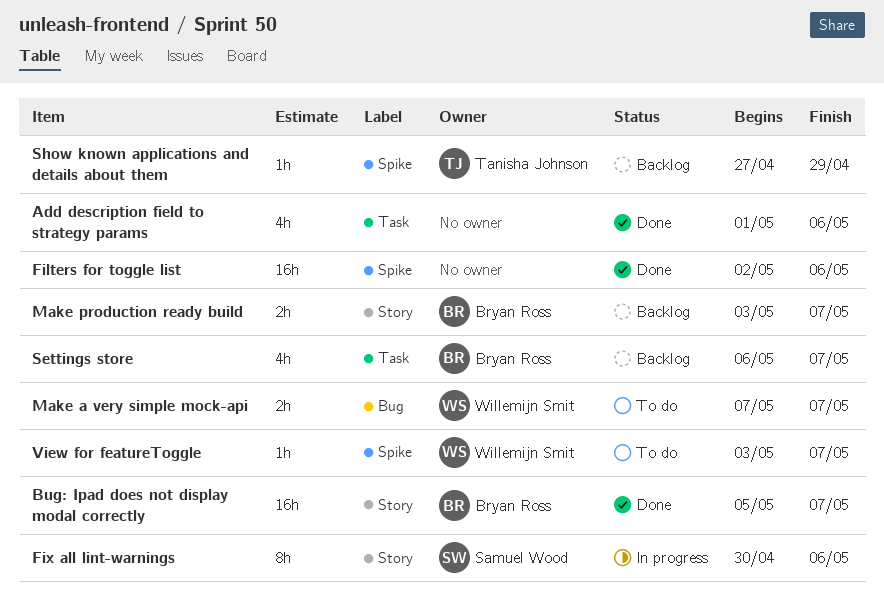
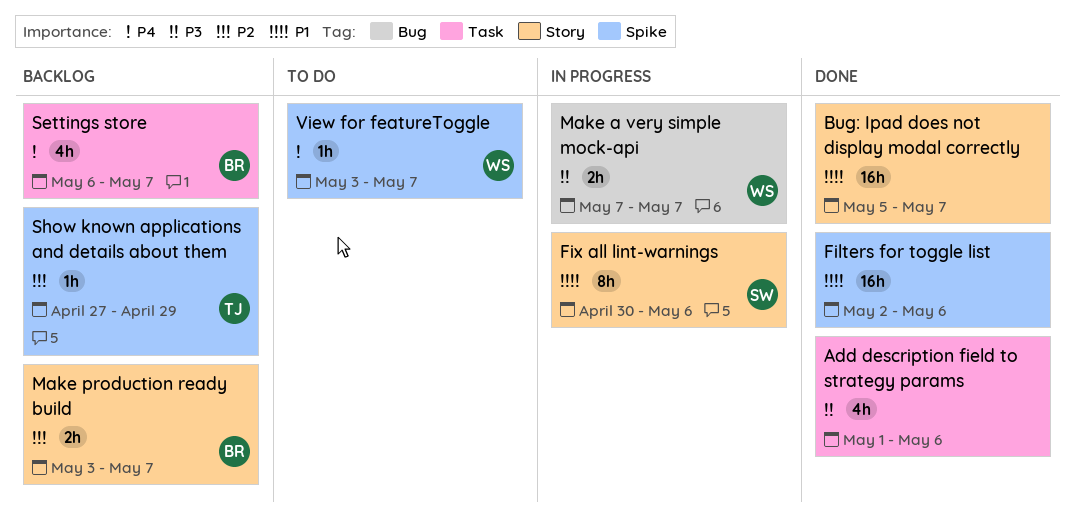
Bug: Ipad does not display modal correctly, owner: Bryan Ross -> none
Make a very simple mock-api, status: To do -> In progress

